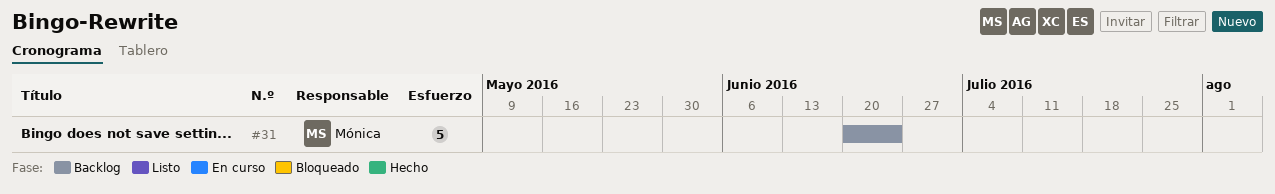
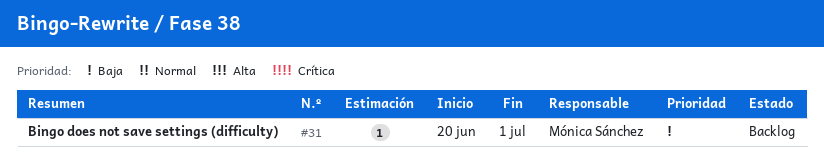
#31, estimate: 5 -> 1
#31, due: Jun 24 -> Jul 1

